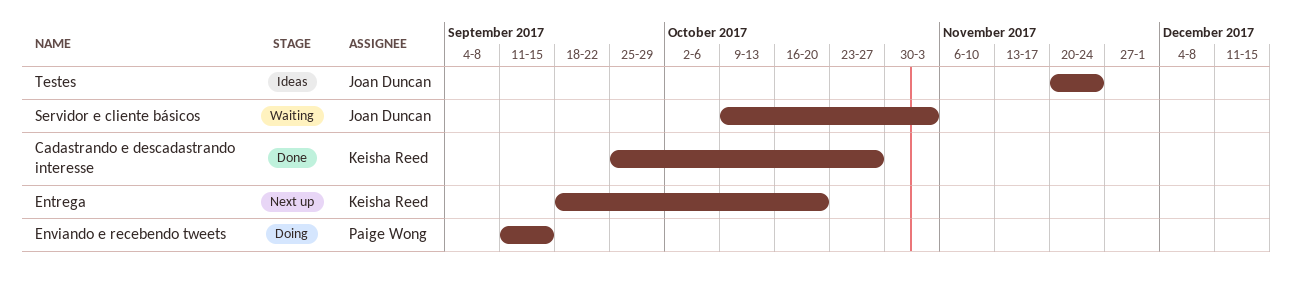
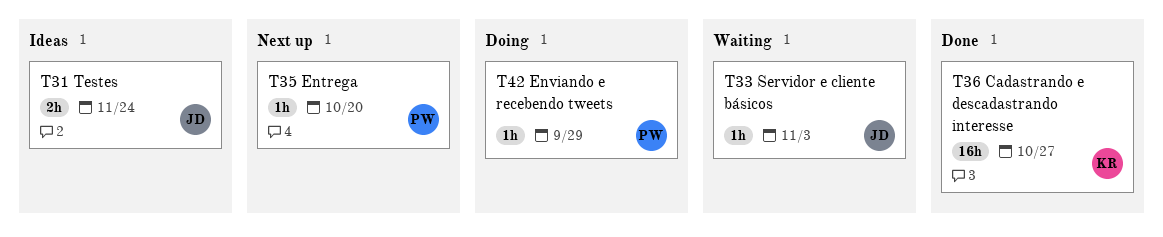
Entrega, owner: Keisha Reed -> Paige Wong
Enviando e recebendo tweets, due: Sep 15 -> Sep 29

